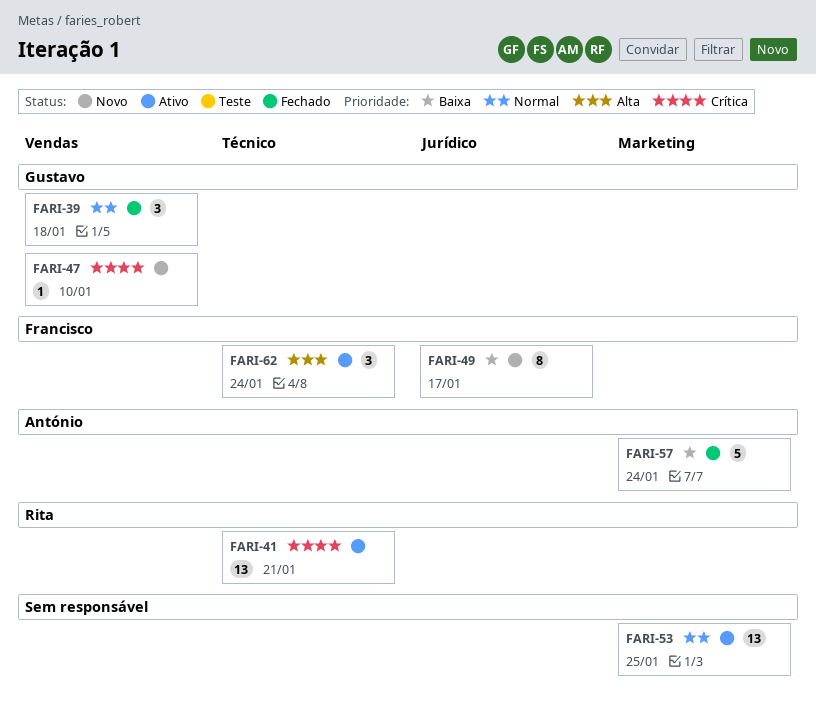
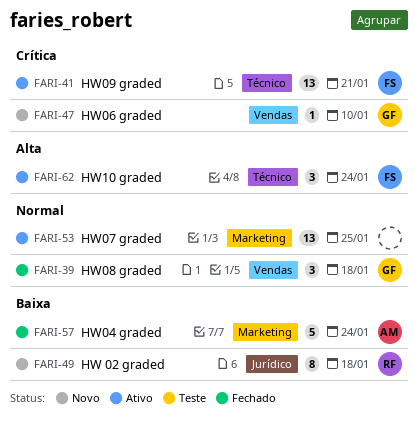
FARI-41, owner: Rita -> Francisco
FARI-49, owner: Francisco -> Rita
FARI-49, due: Jan 17 -> Jan 18

